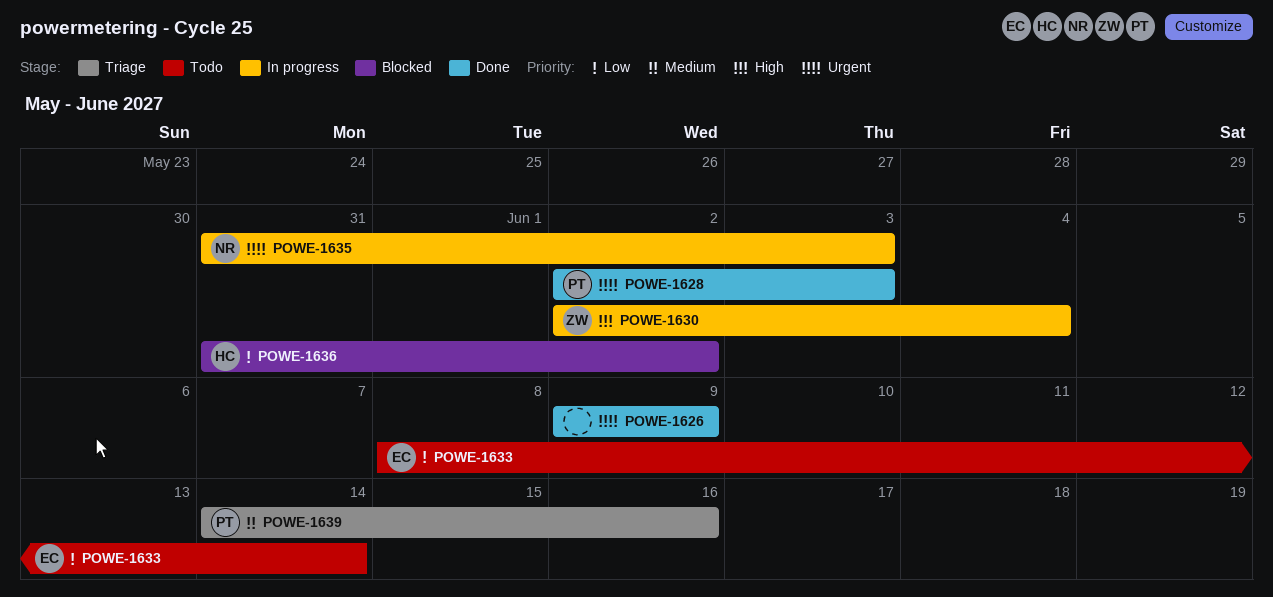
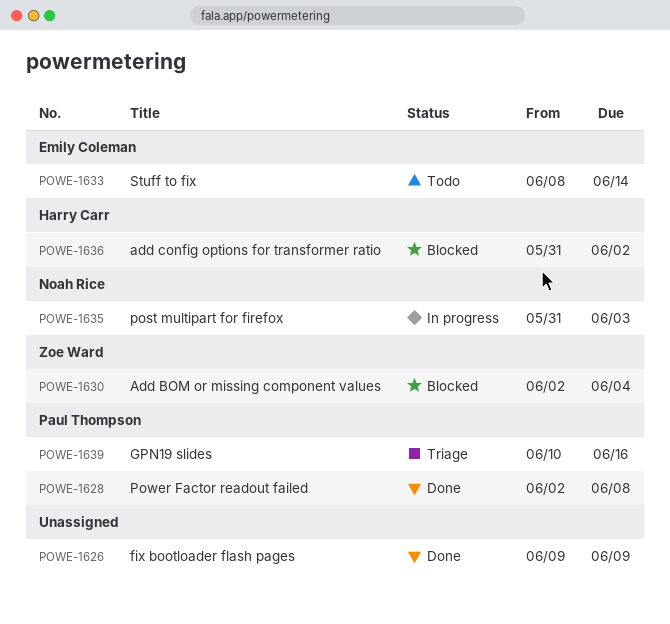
POWE-1628, due: Jun 3 -> Jun 8
POWE-1630, status: In progress -> Blocked
POWE-1639, start: Jun 14 -> Jun 10

